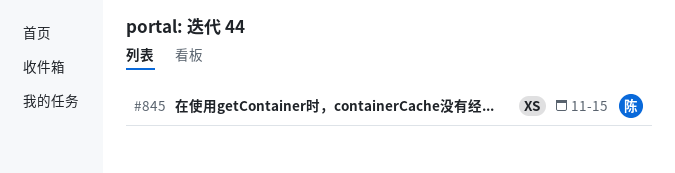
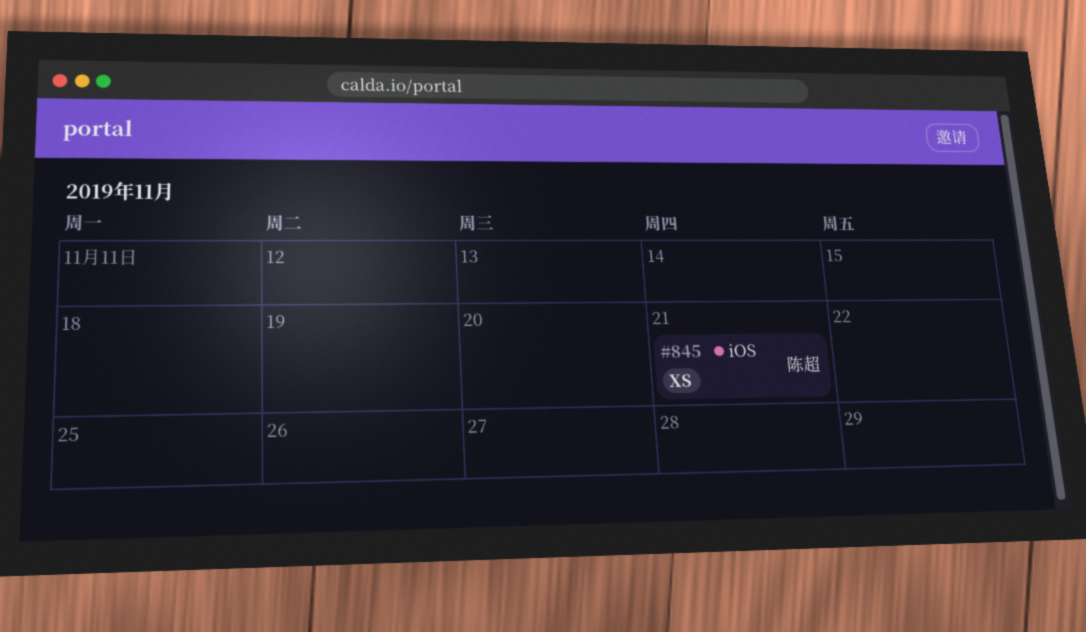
#845, due: Nov 15 -> Nov 21

